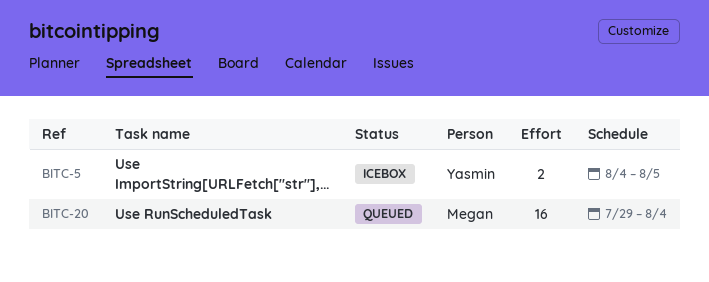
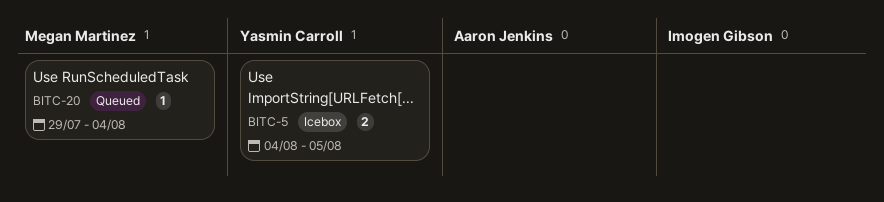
BITC-20, estimate: 16 -> 1

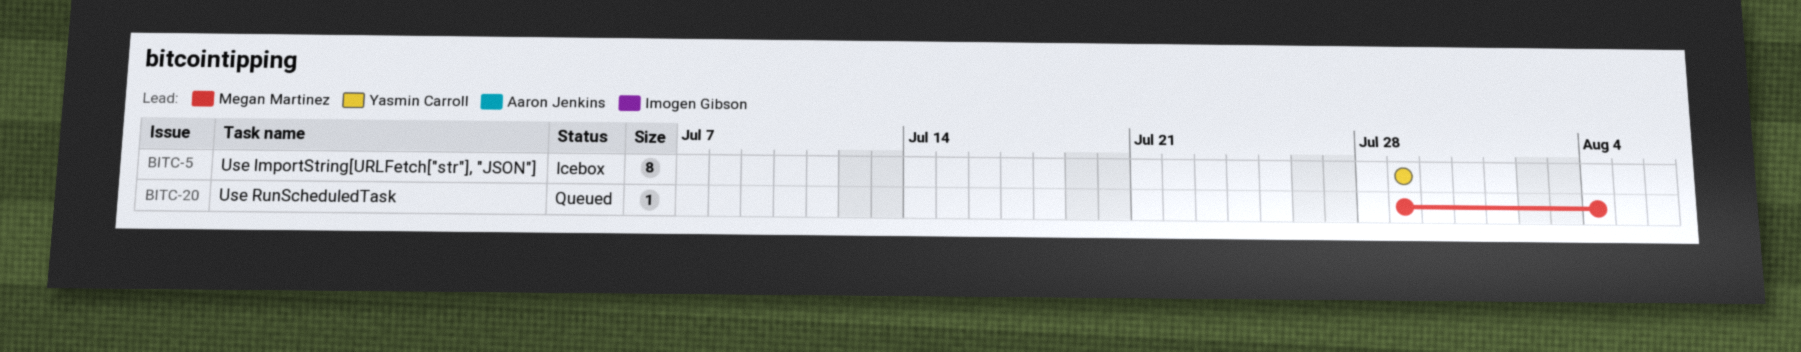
BITC-5, estimate: 2 -> 8
BITC-5, start: Aug 4 -> Jul 29
BITC-5, due: Aug 5 -> Jul 29

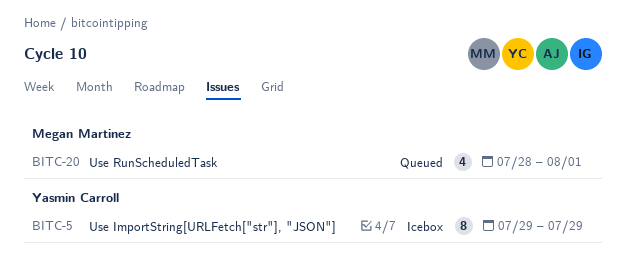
BITC-20, estimate: 1 -> 4
BITC-20, start: Jul 29 -> Jul 28
BITC-20, due: Aug 4 -> Aug 1

